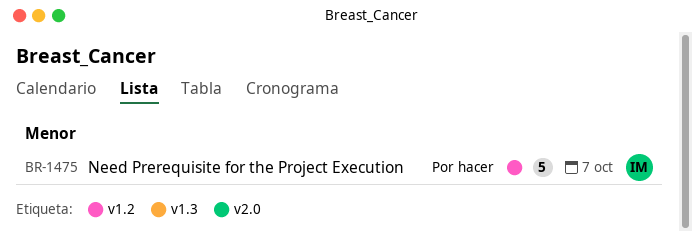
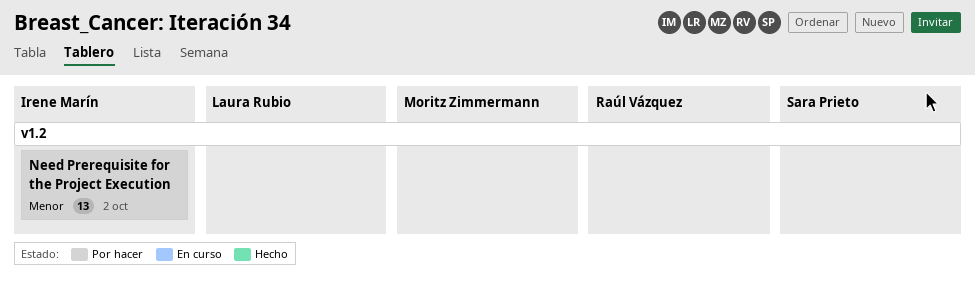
Need Prerequisite for the Project Execution, estimate: 5 -> 13
Need Prerequisite for the Project Execution, due: Oct 7 -> Oct 2

